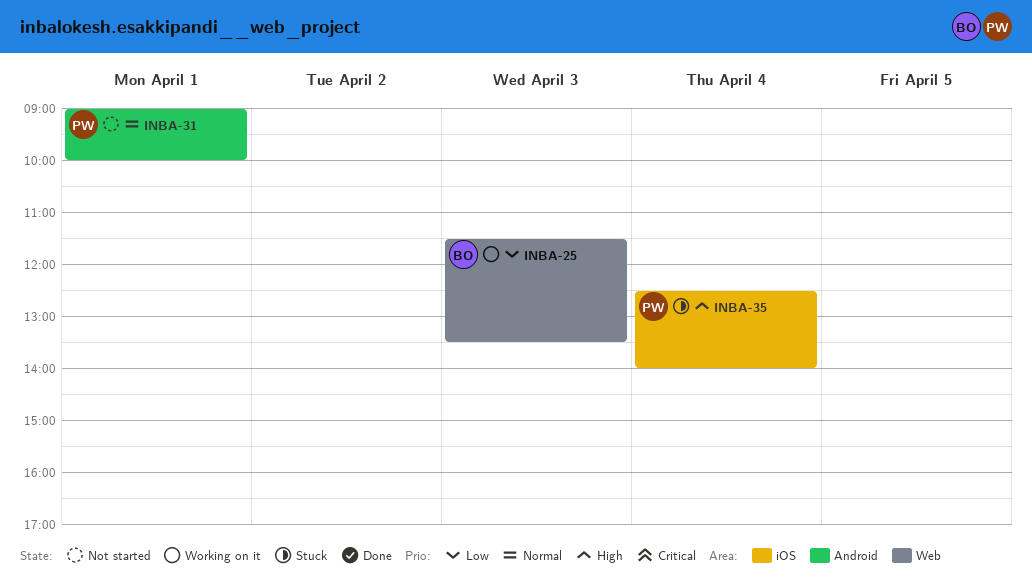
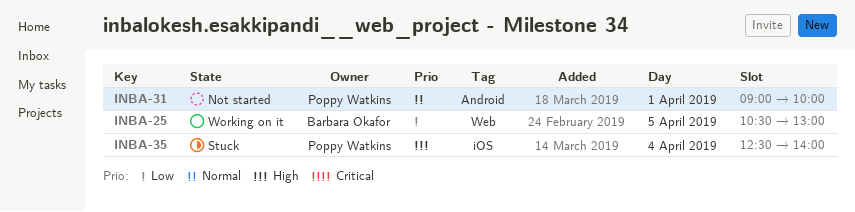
INBA-25, day: Apr 3 -> Apr 5
INBA-25, begins: 11:30 -> 10:30
INBA-25, ends: 13:30 -> 13:00

